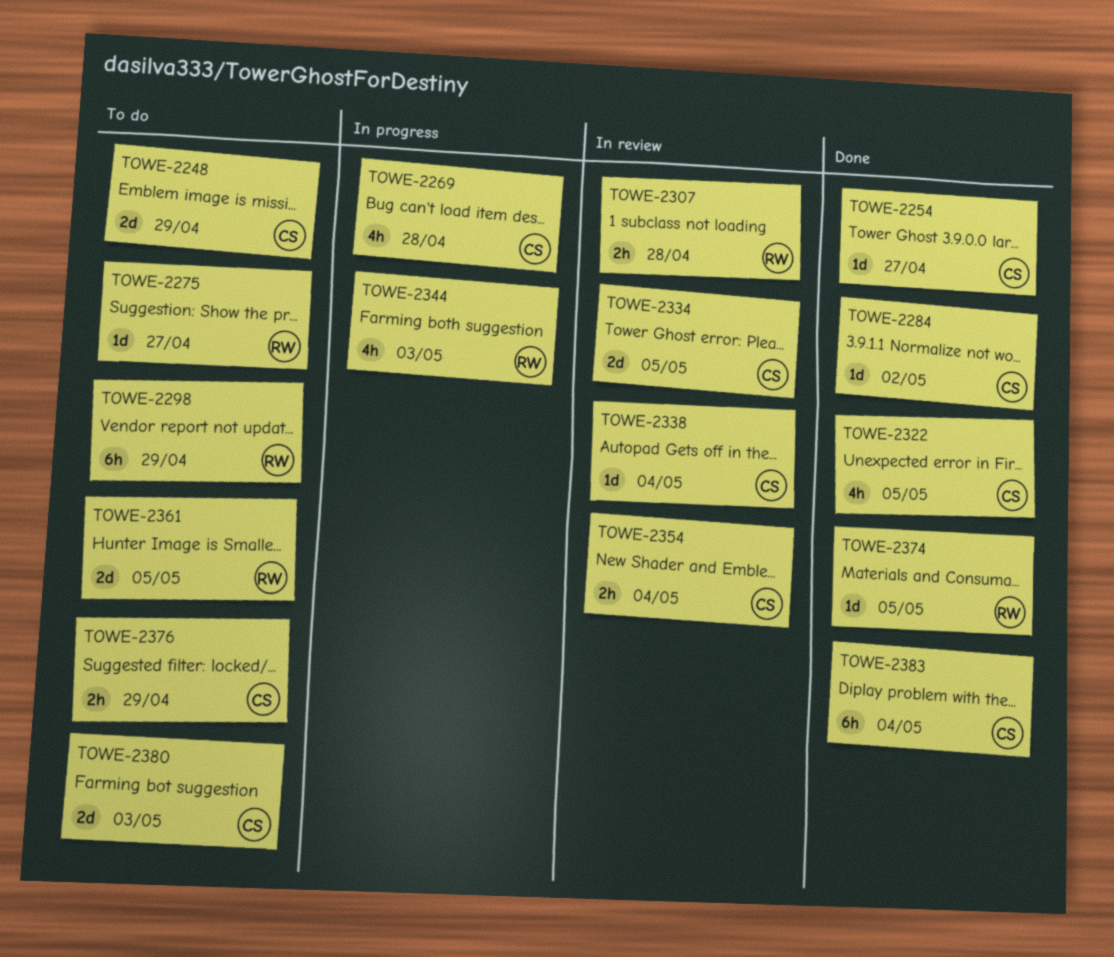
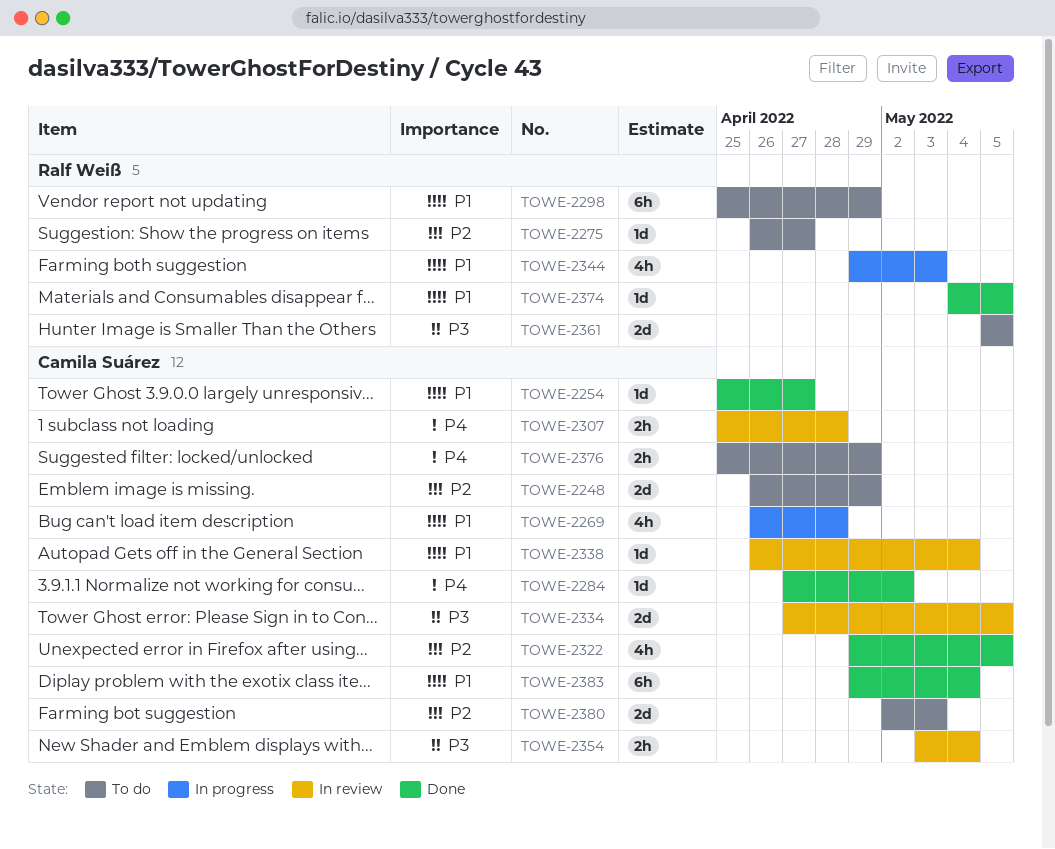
TOWE-2307, owner: Ralf Weiß -> Camila Suárez

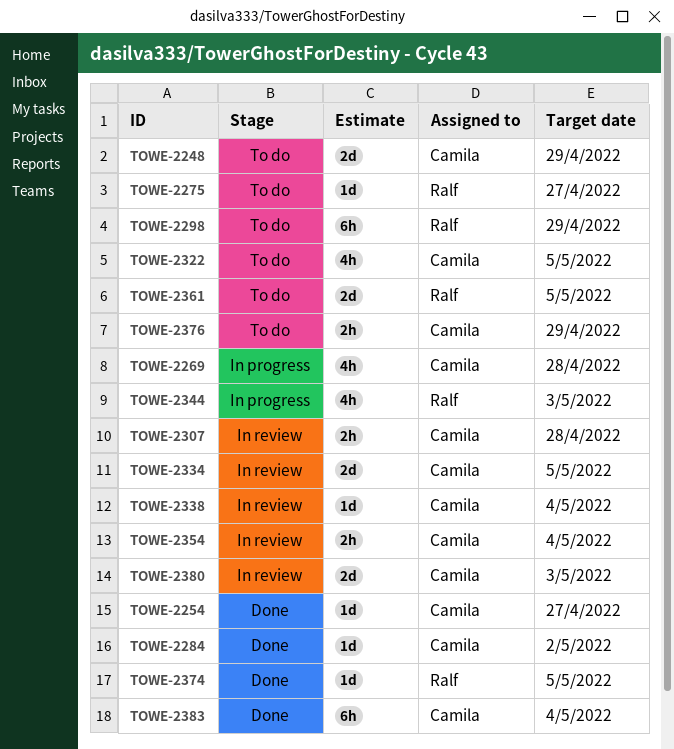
TOWE-2322, status: Done -> To do
TOWE-2380, status: To do -> In review

